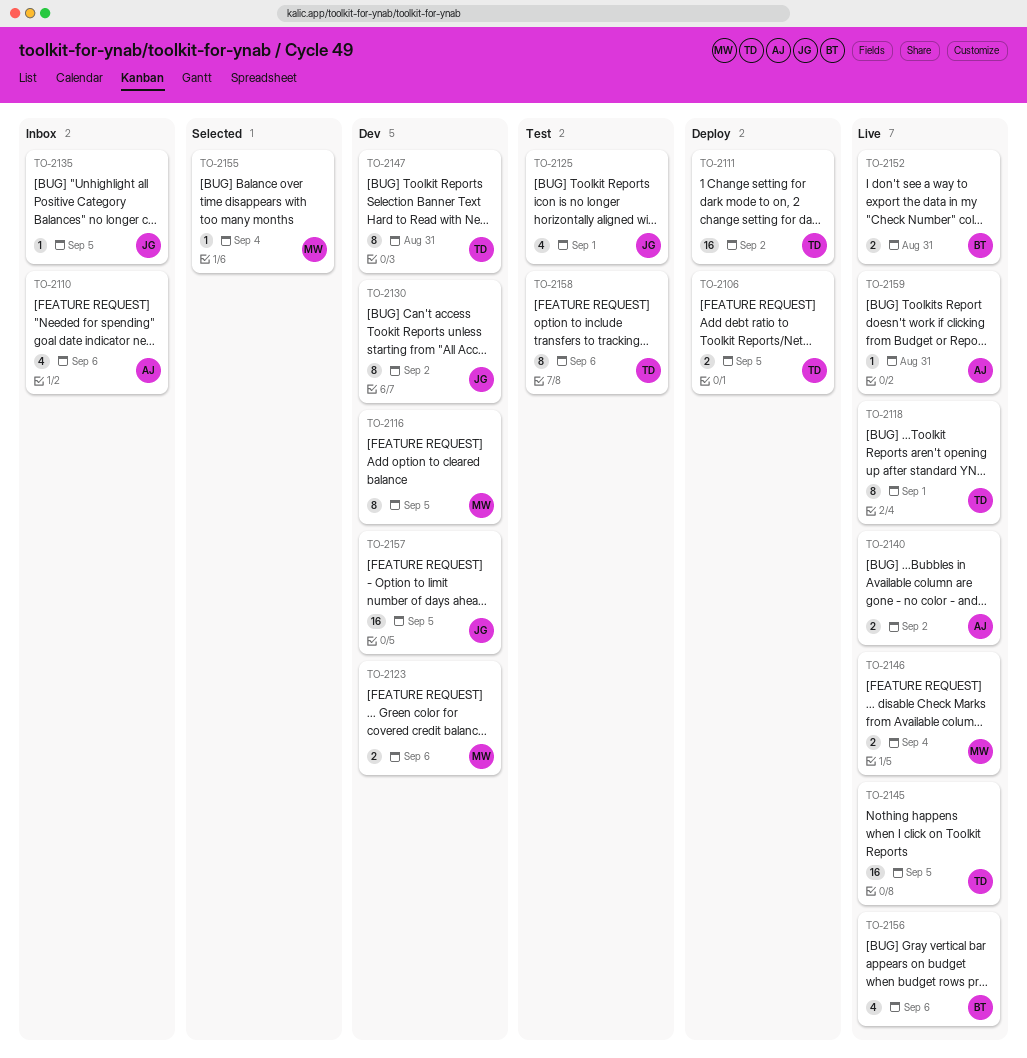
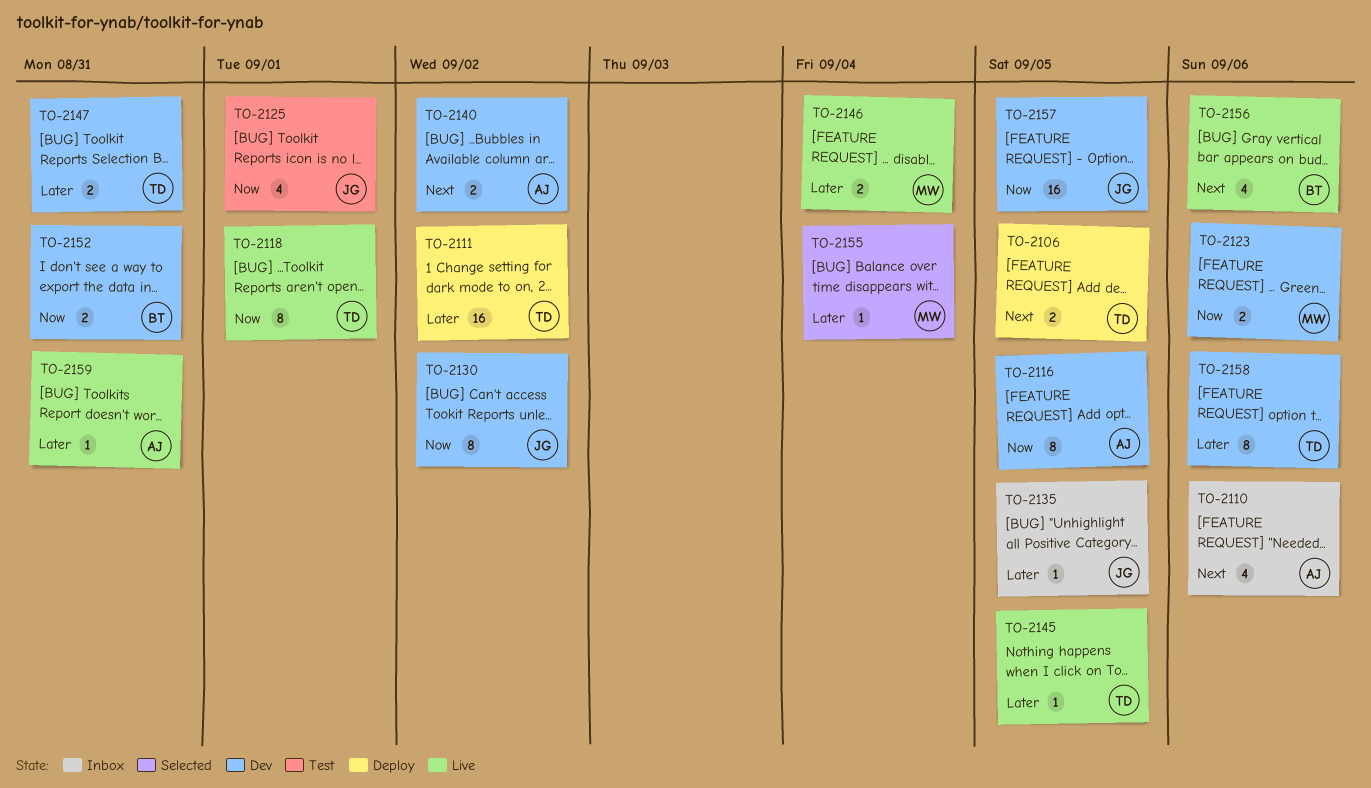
TO-2116, owner: MW -> AJ
TO-2140, status: Live -> Dev
TO-2145, estimate: 16 -> 1
TO-2147, estimate: 8 -> 2
TO-2152, status: Live -> Dev
TO-2158, status: Test -> Dev

